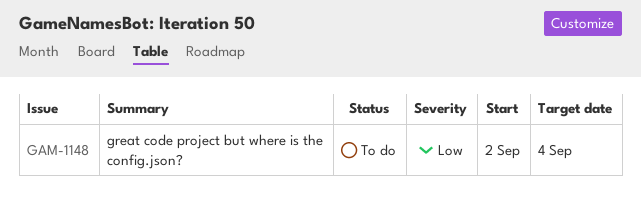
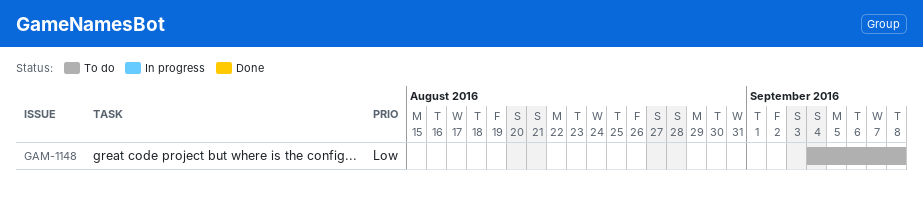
GAM-1148, start: Sep 2 -> Sep 4
GAM-1148, due: Sep 4 -> Sep 8

